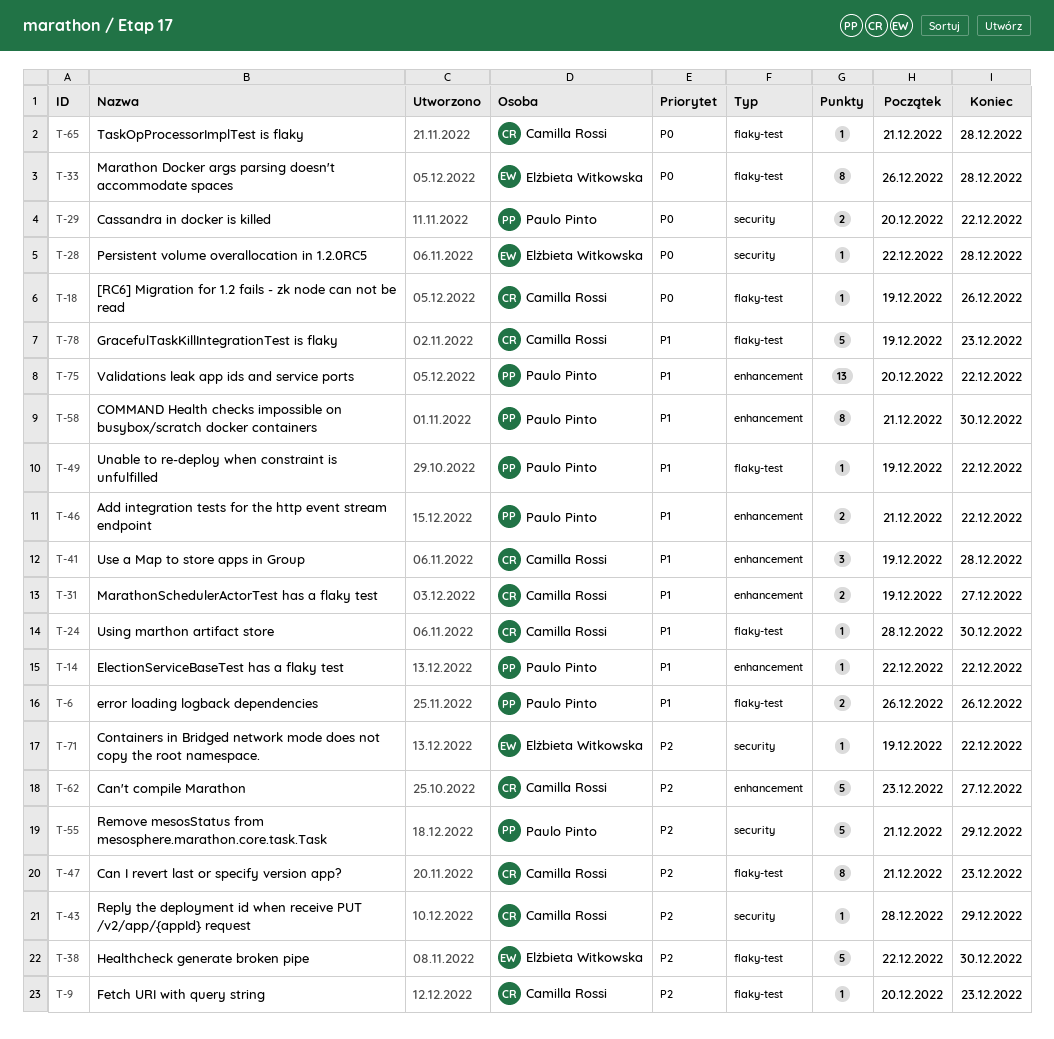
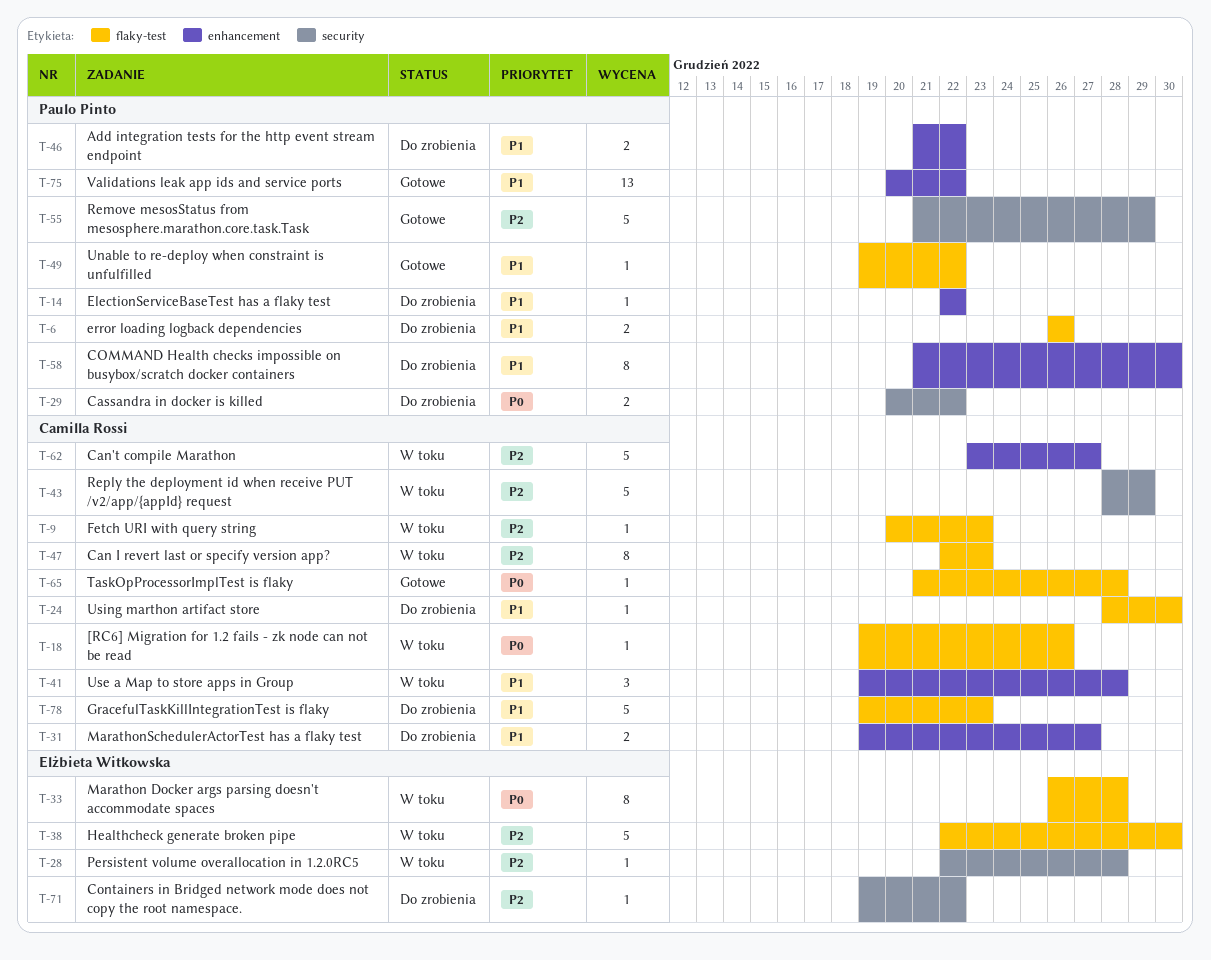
T-28, priority: P0 -> P2
T-43, estimate: 1 -> 5
T-47, start: Dec 21 -> Dec 22

